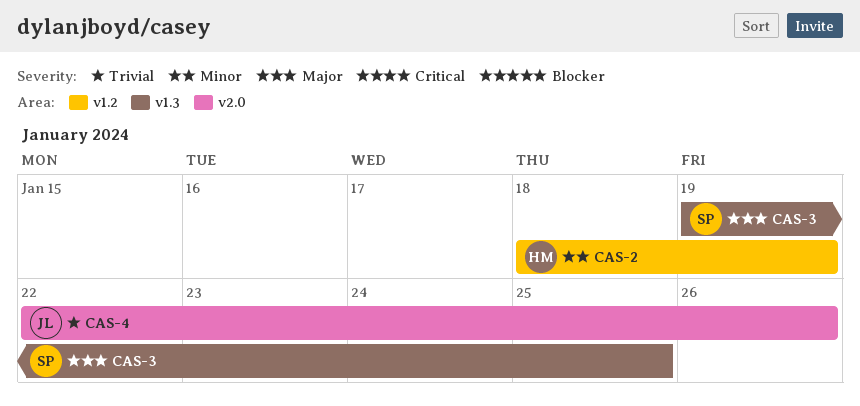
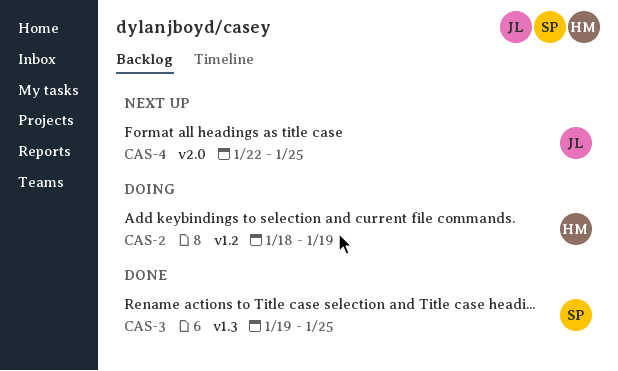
CAS-4, due: Jan 26 -> Jan 25

